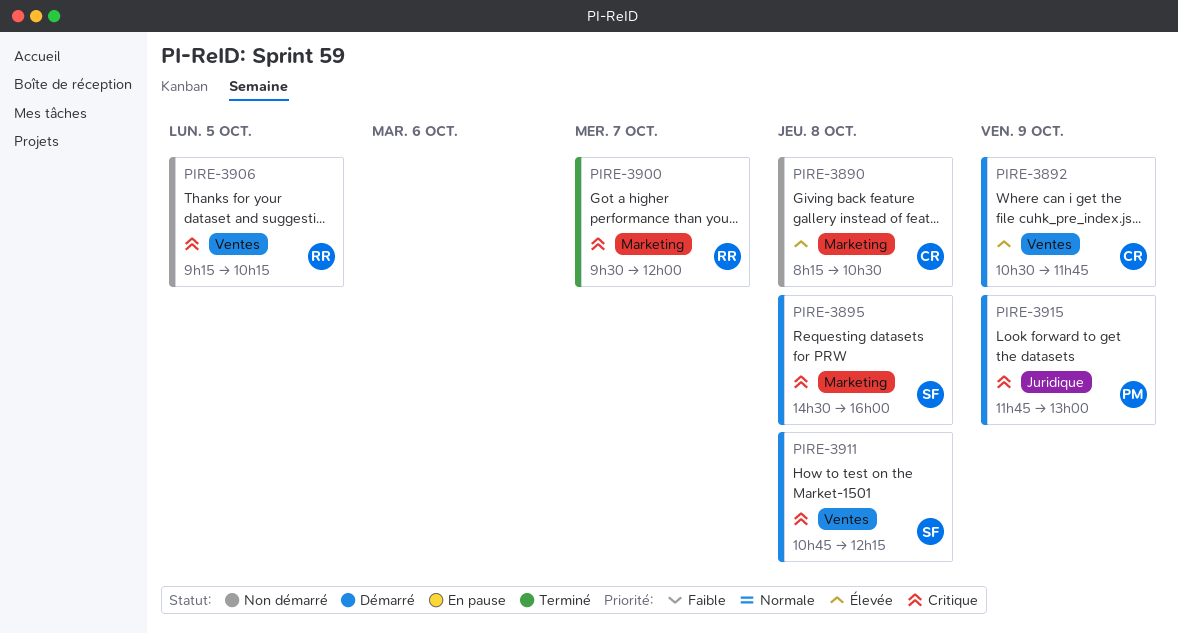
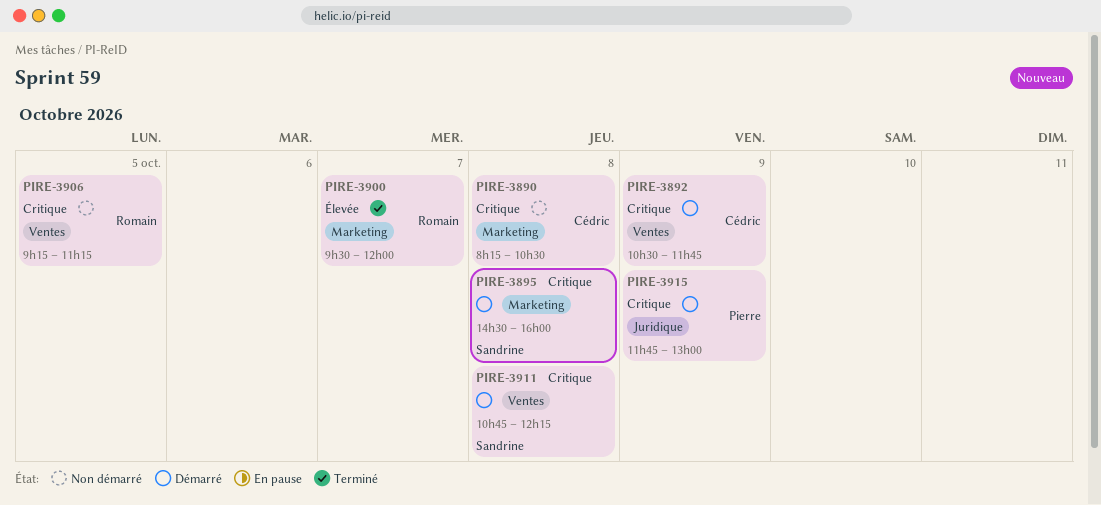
PIRE-3890, priority: Élevée -> Critique
PIRE-3892, priority: Élevée -> Critique
PIRE-3900, priority: Critique -> Élevée
PIRE-3906, ends: 10:15 -> 11:15

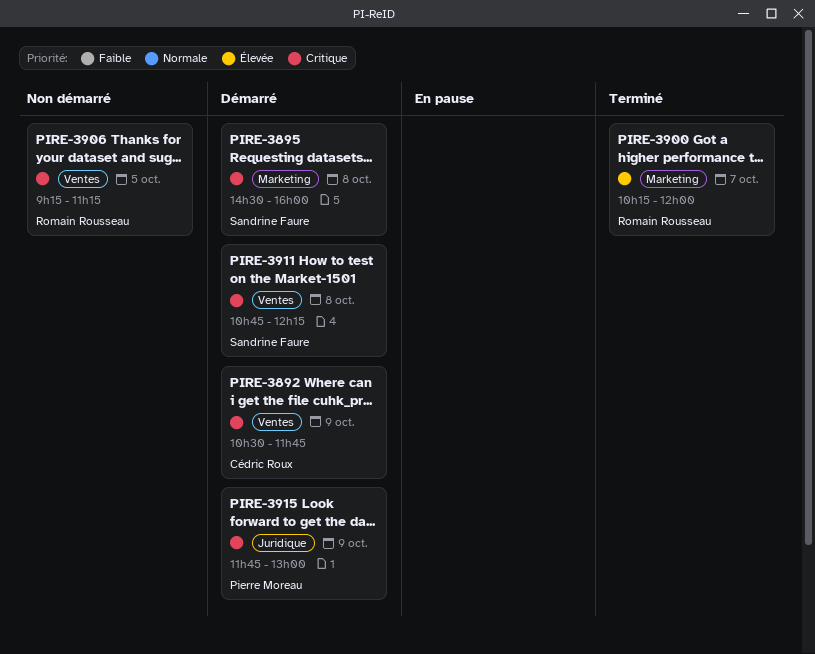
PIRE-3890: present -> none
PIRE-3900, begins: 09:30 -> 10:15

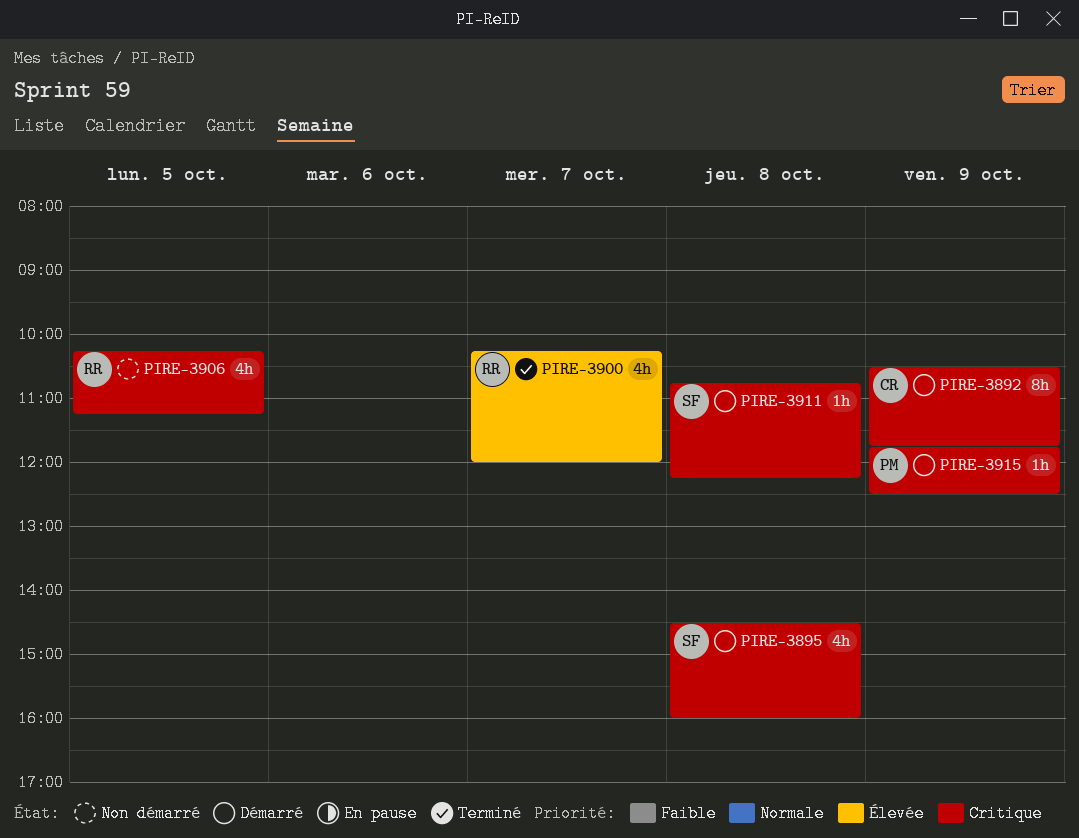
PIRE-3906, begins: 09:15 -> 10:15
PIRE-3915, ends: 13:00 -> 12:30

